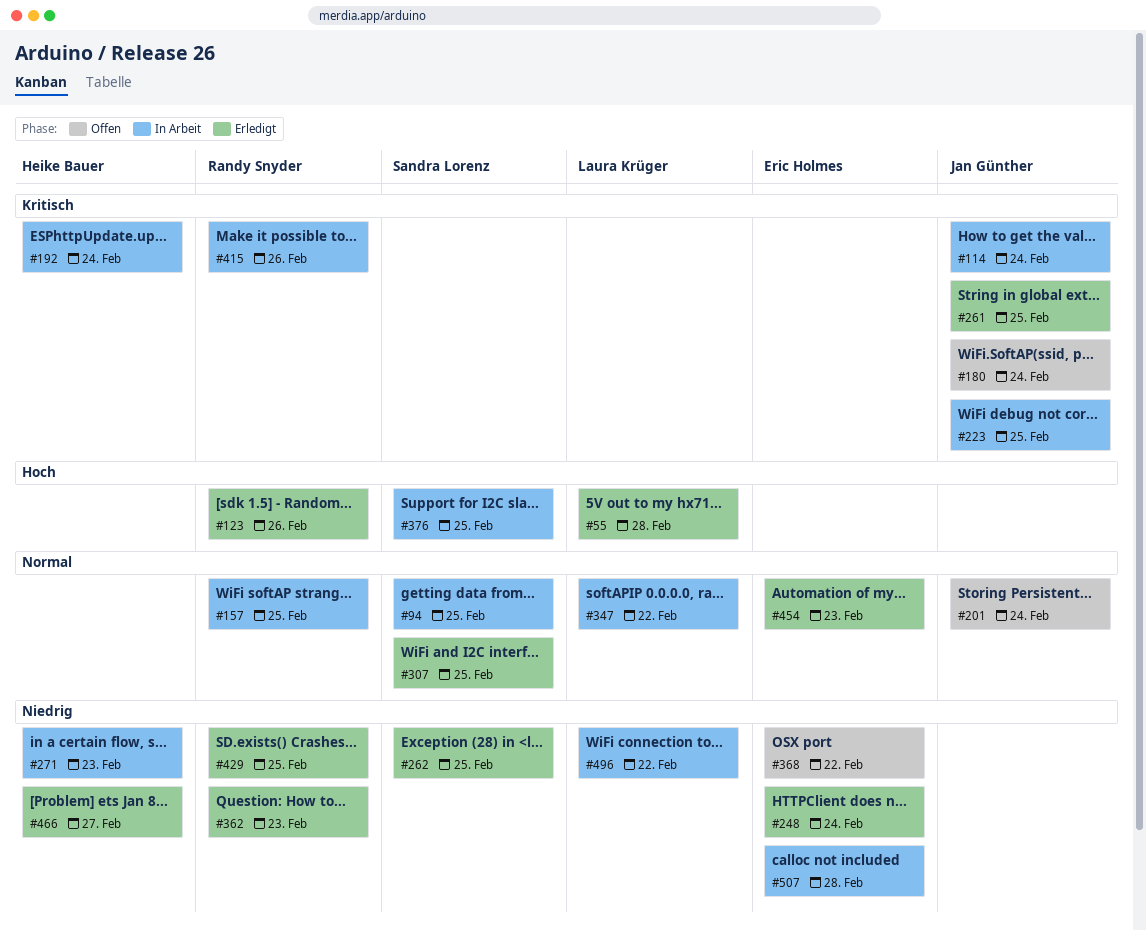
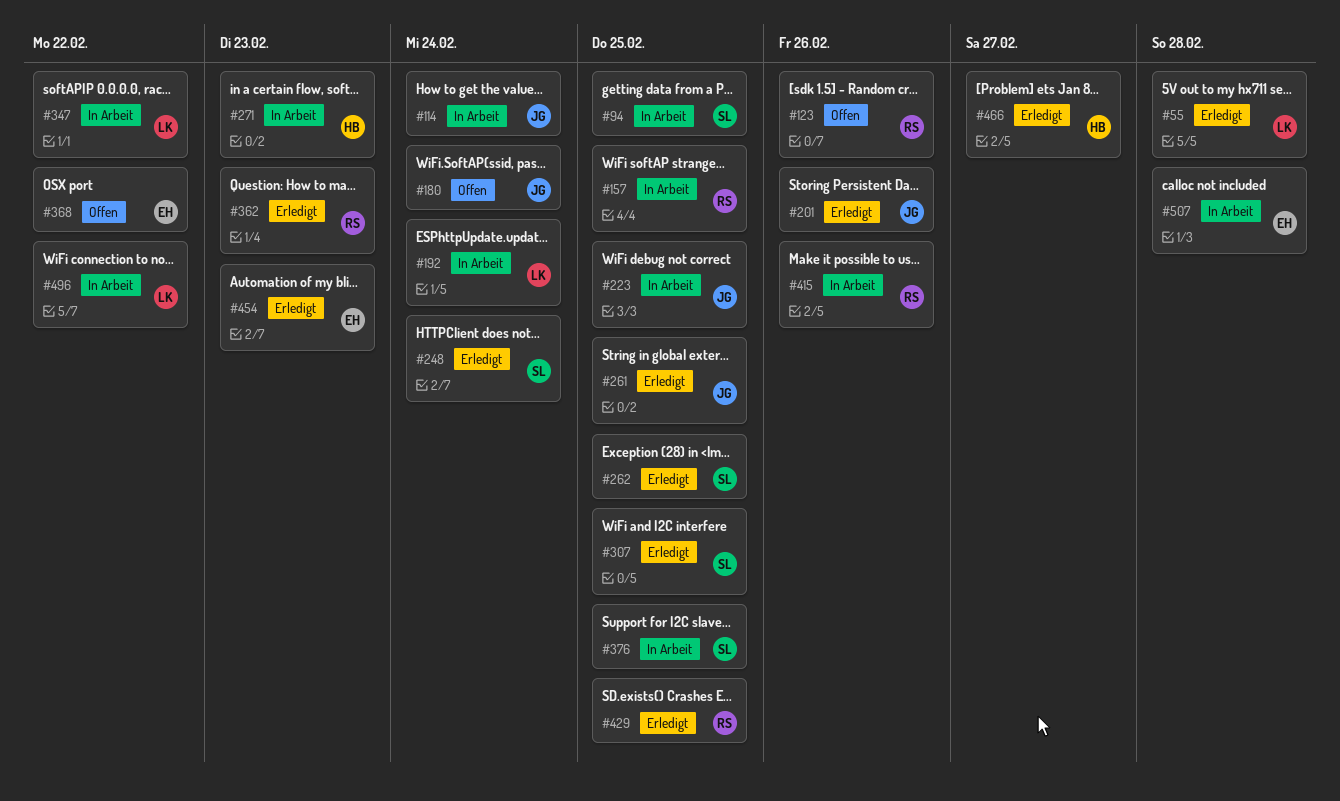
#123, status: Erledigt -> Offen
#192, owner: Heike Bauer -> Laura Krüger
#201, status: Offen -> Erledigt
#201, due: Feb 24 -> Feb 26
#248, owner: Eric Holmes -> Sandra Lorenz

